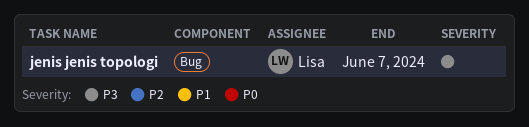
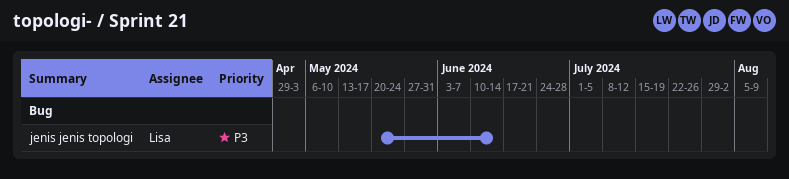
jenis jenis topologi, due: Jun 7 -> Jun 14

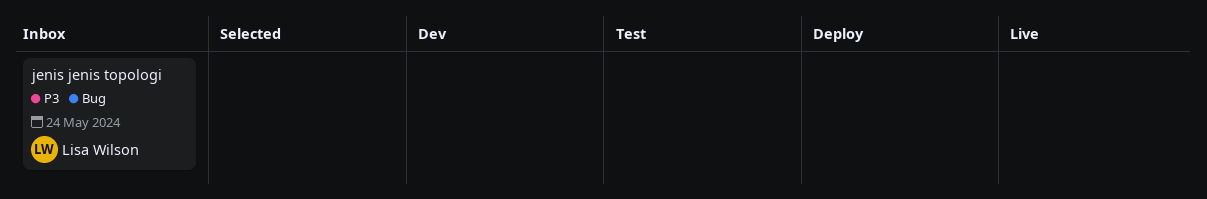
jenis jenis topologi, due: Jun 14 -> May 24

